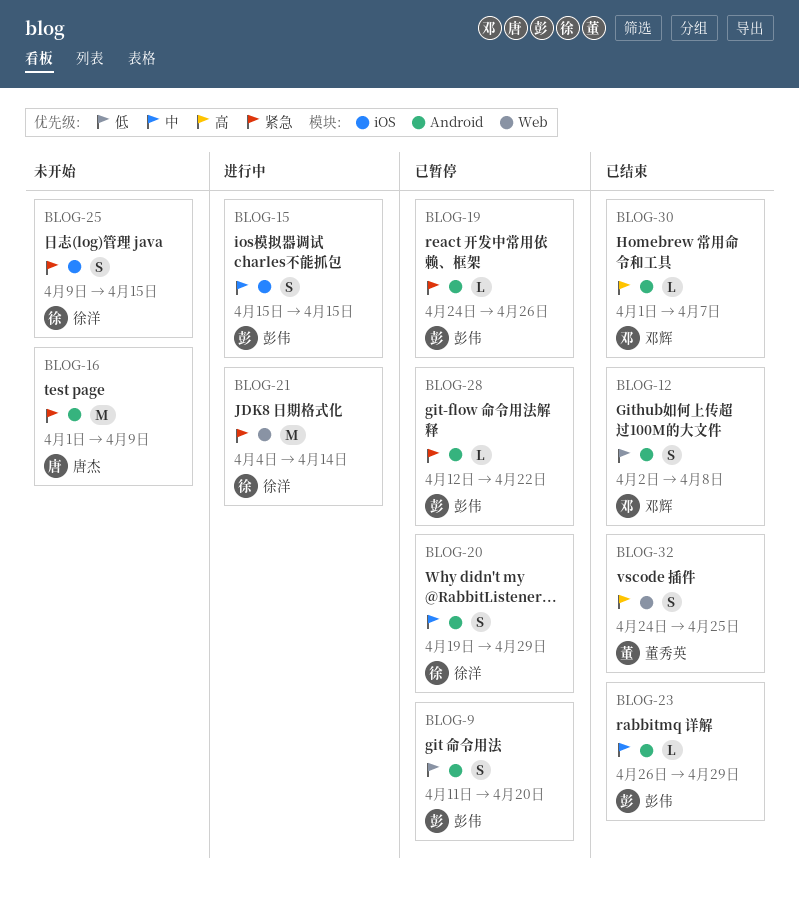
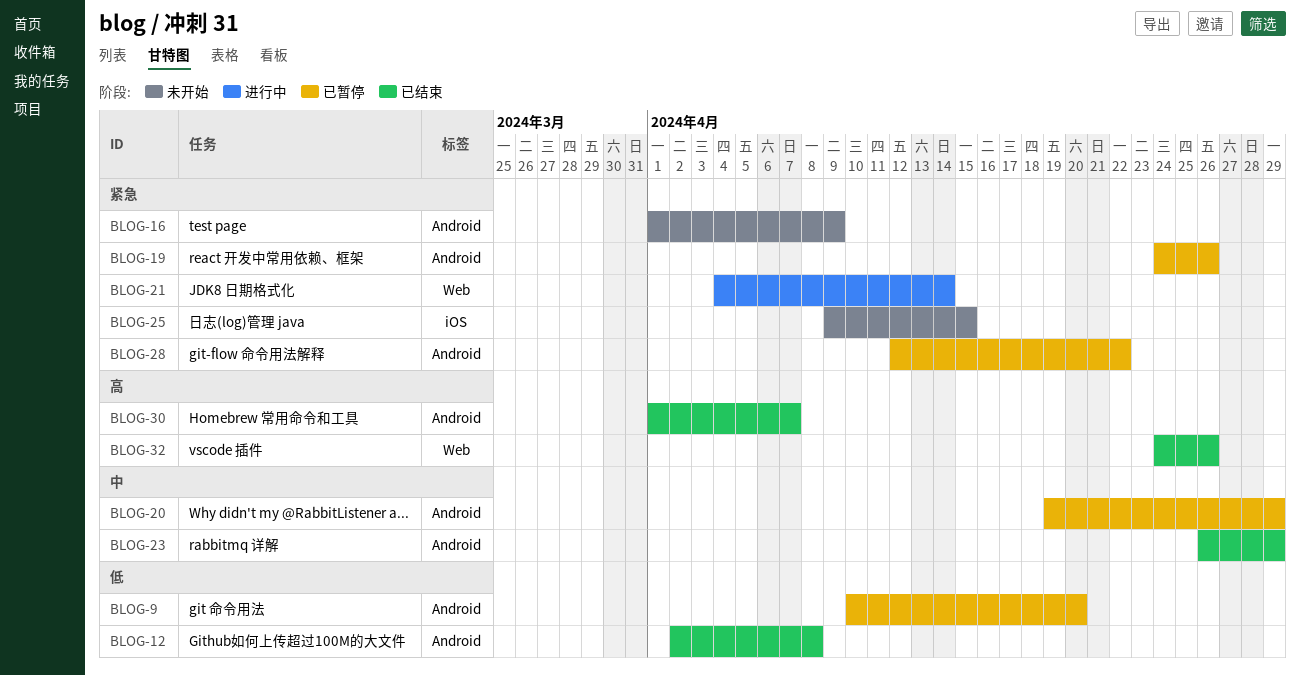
BLOG-9, start: Apr 11 -> Apr 10
BLOG-15: present -> none
BLOG-32, due: Apr 25 -> Apr 26

